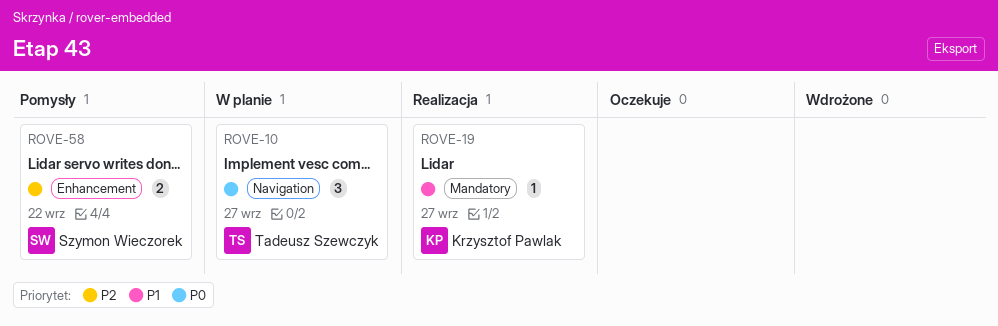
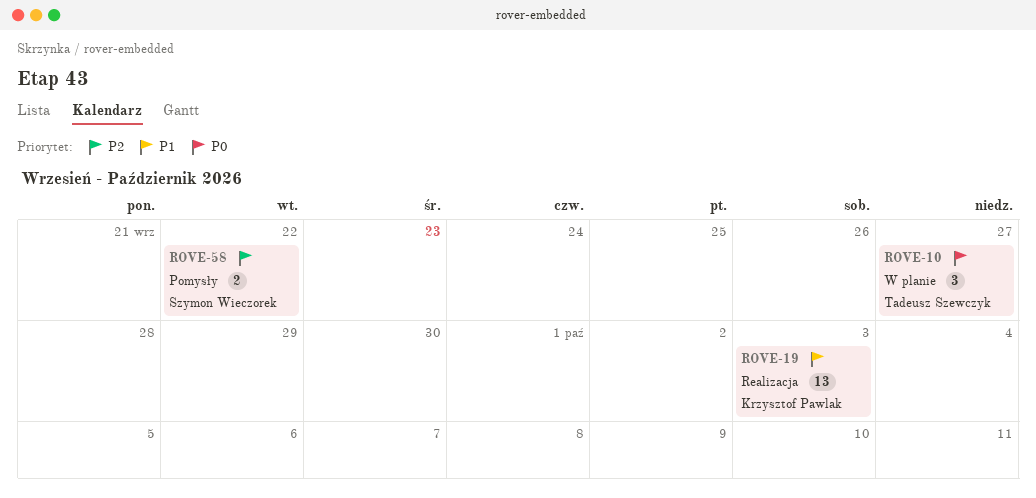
ROVE-19, estimate: 1 -> 13
ROVE-19, due: Sep 27 -> Oct 3

